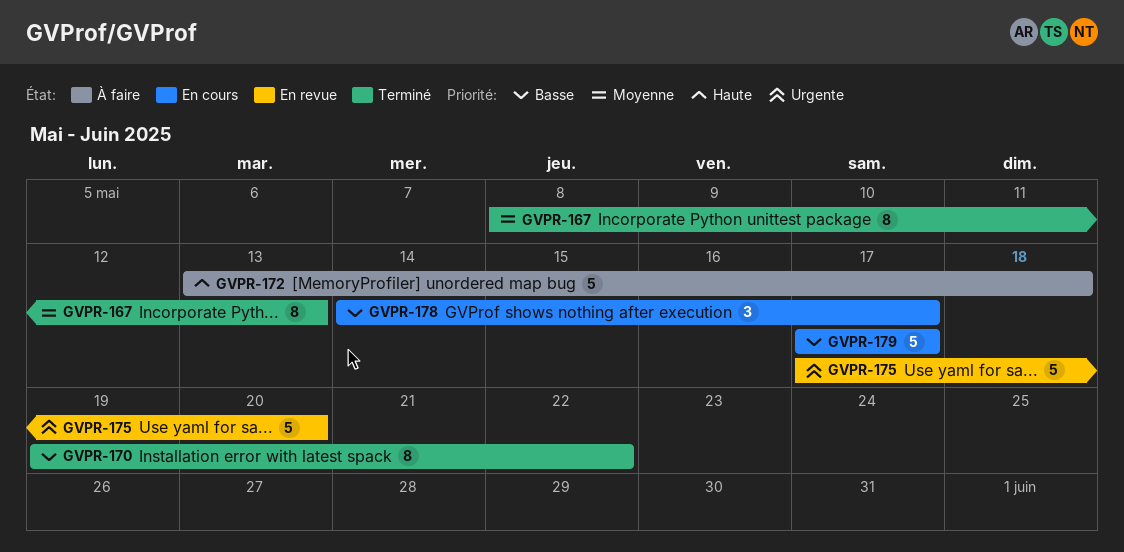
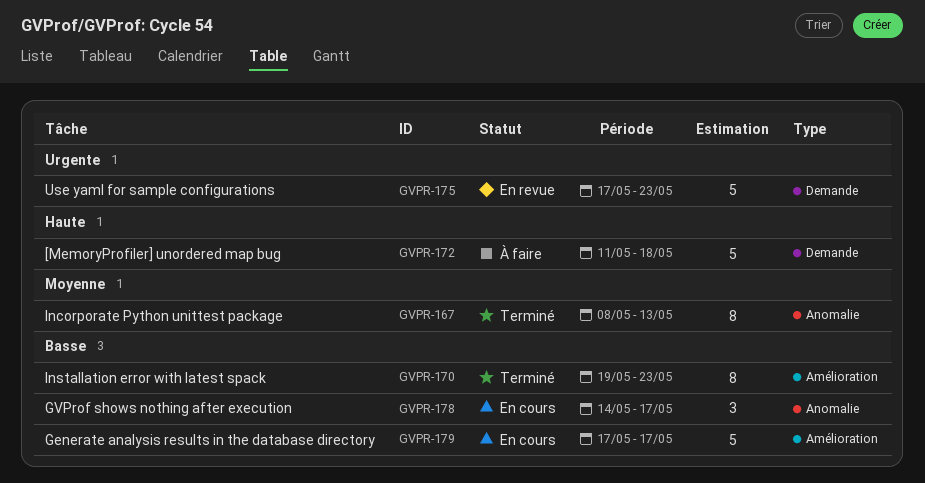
GVPR-170, due: May 22 -> May 23
GVPR-172, start: May 13 -> May 11
GVPR-175, due: May 20 -> May 23

